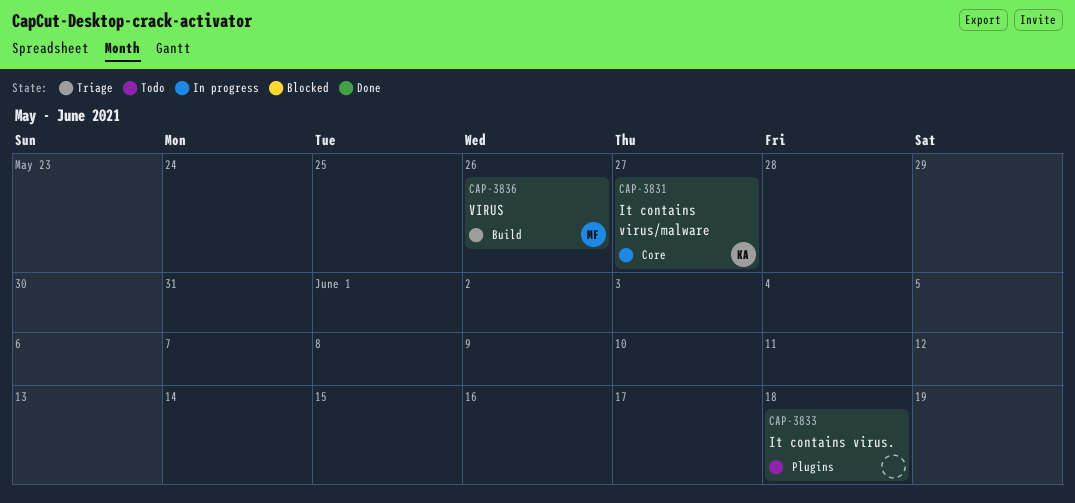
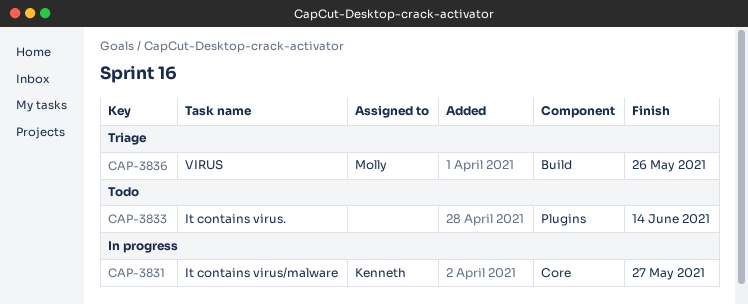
CAP-3833, due: Jun 18 -> Jun 14

